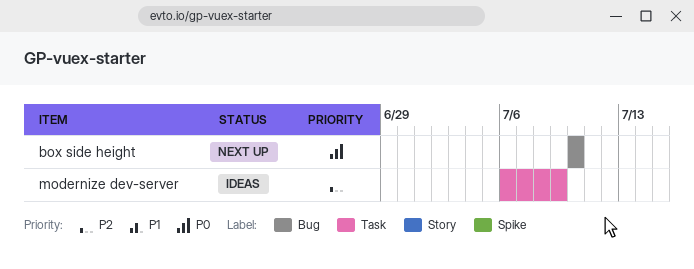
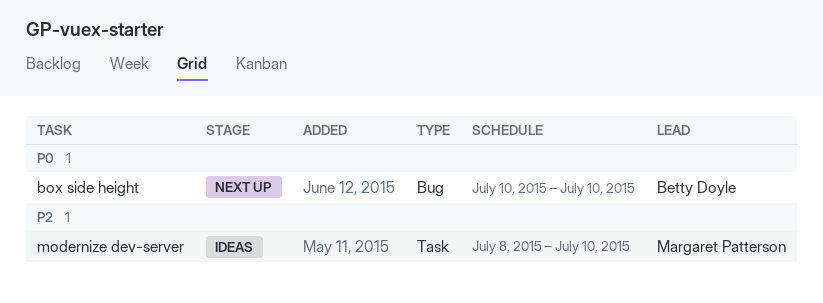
modernize dev-server, start: Jul 6 -> Jul 8
modernize dev-server, due: Jul 9 -> Jul 10

